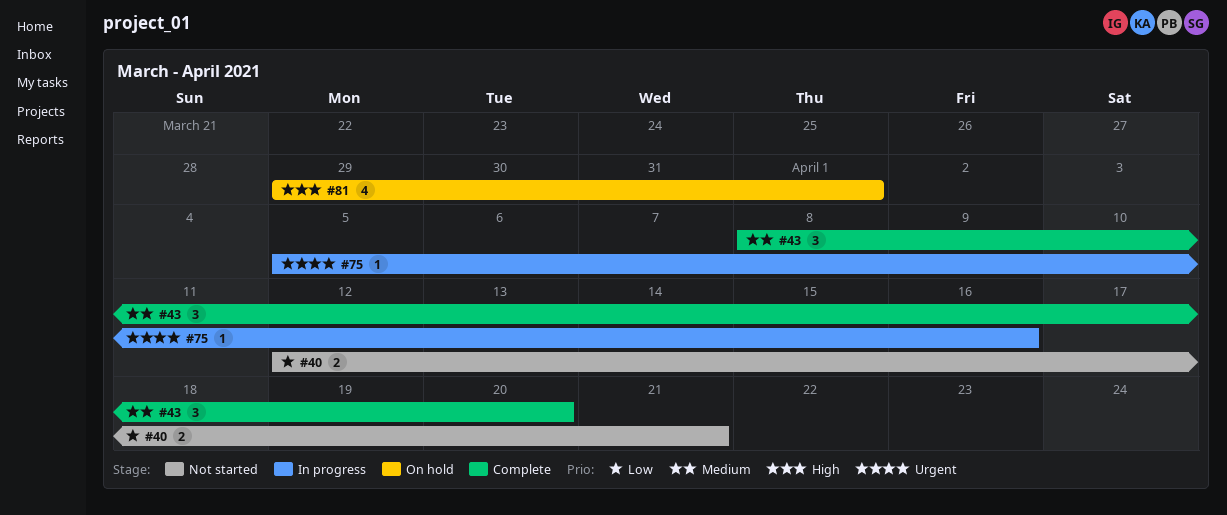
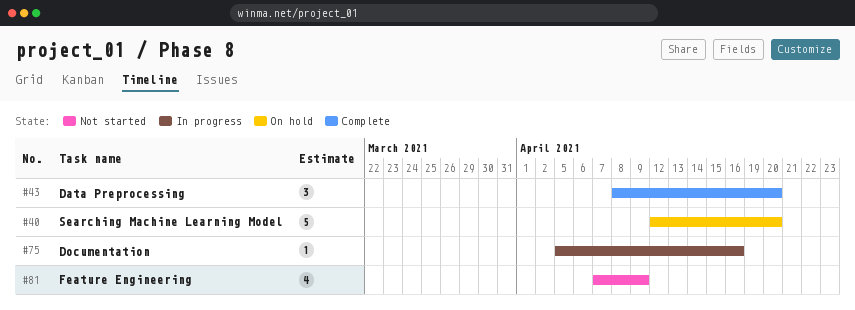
#40, status: Not started -> On hold
#40, estimate: 2 -> 5
#40, due: Apr 21 -> Apr 20
#81, status: On hold -> Not started
#81, start: Mar 29 -> Apr 7
#81, due: Apr 1 -> Apr 9

